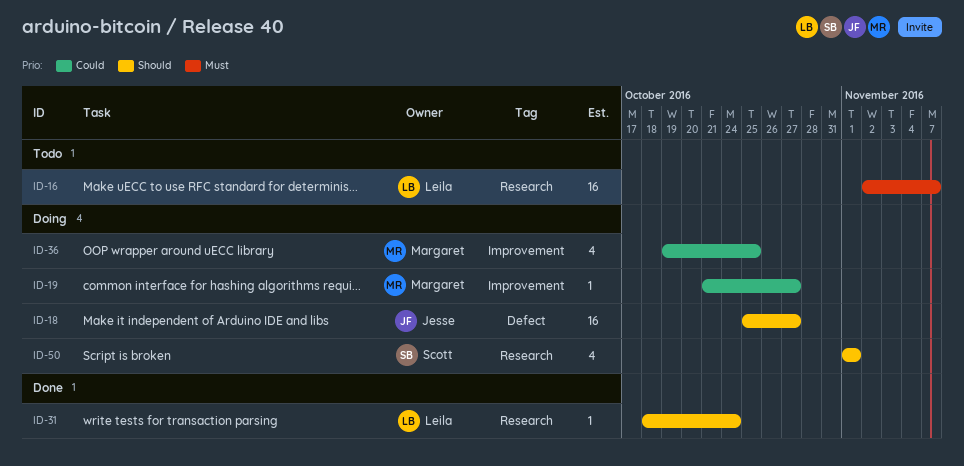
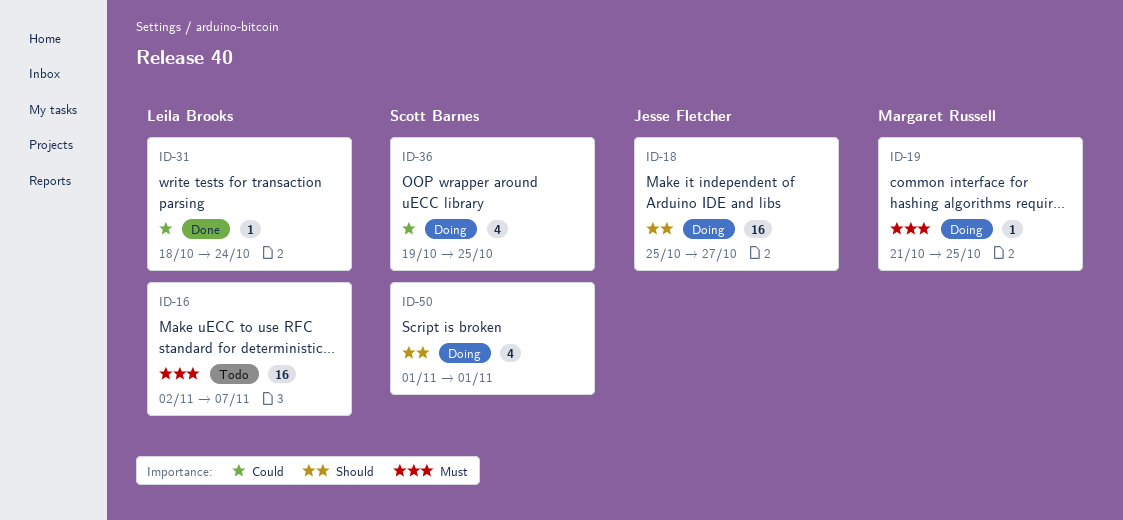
ID-19, priority: Could -> Must
ID-19, due: Oct 27 -> Oct 25
ID-31, priority: Should -> Could
ID-36, owner: Margaret Russell -> Scott Barnes

